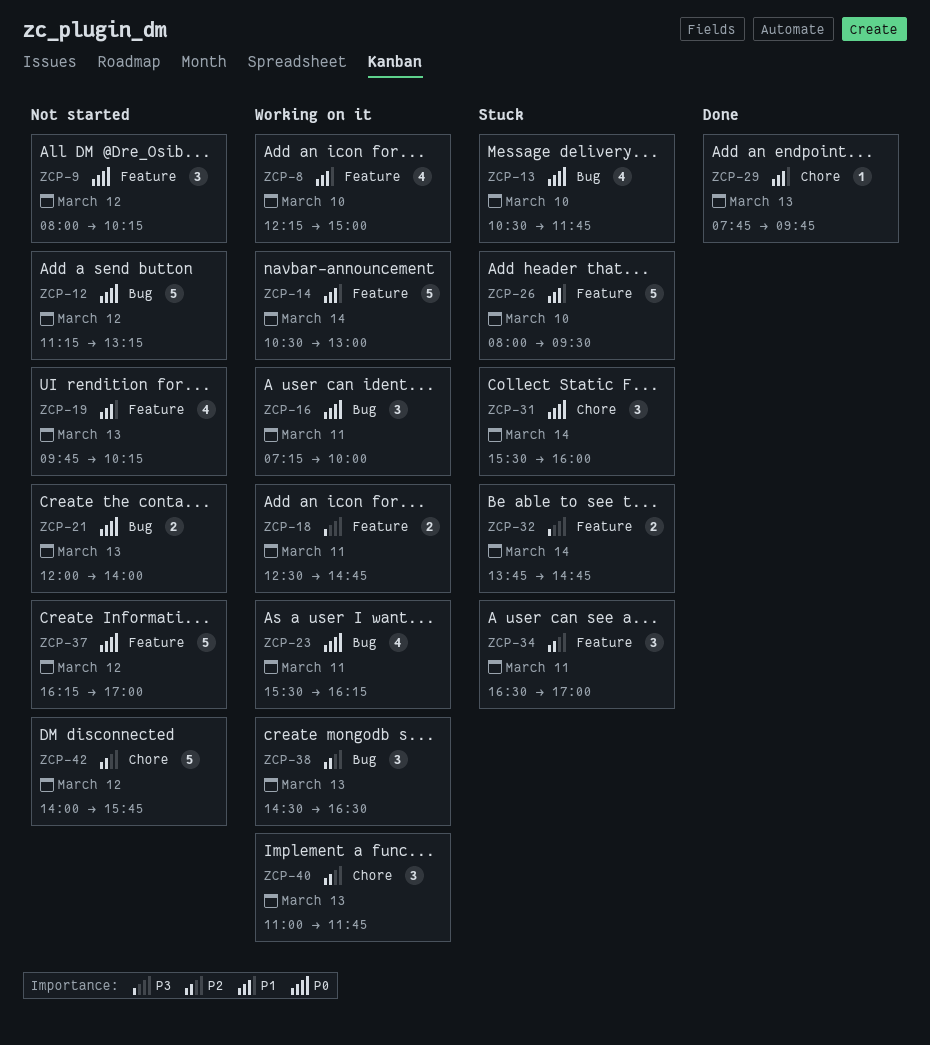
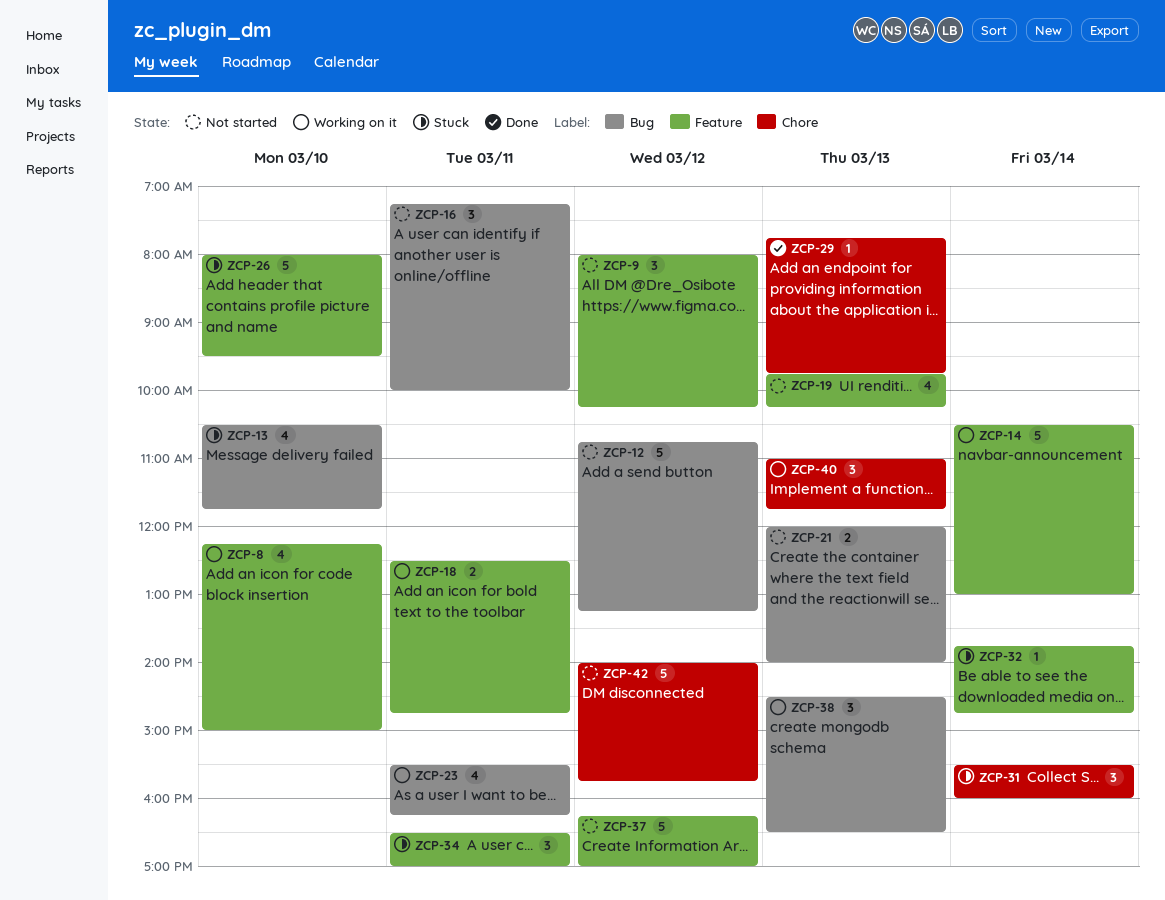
ZCP-12, begins: 11:15 -> 10:45
ZCP-16, status: Working on it -> Not started
ZCP-32, estimate: 2 -> 1

